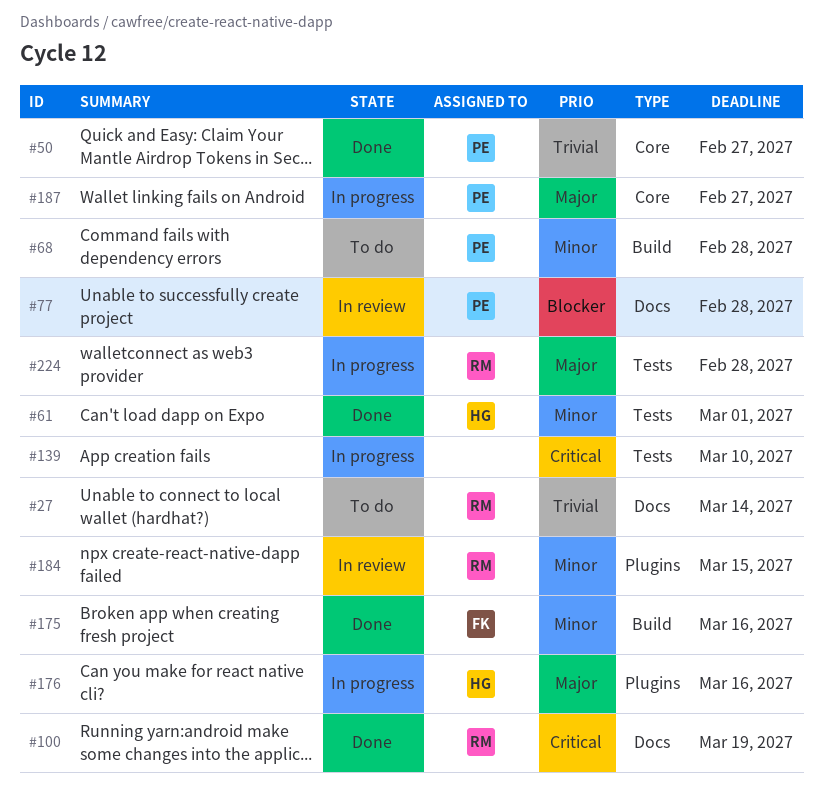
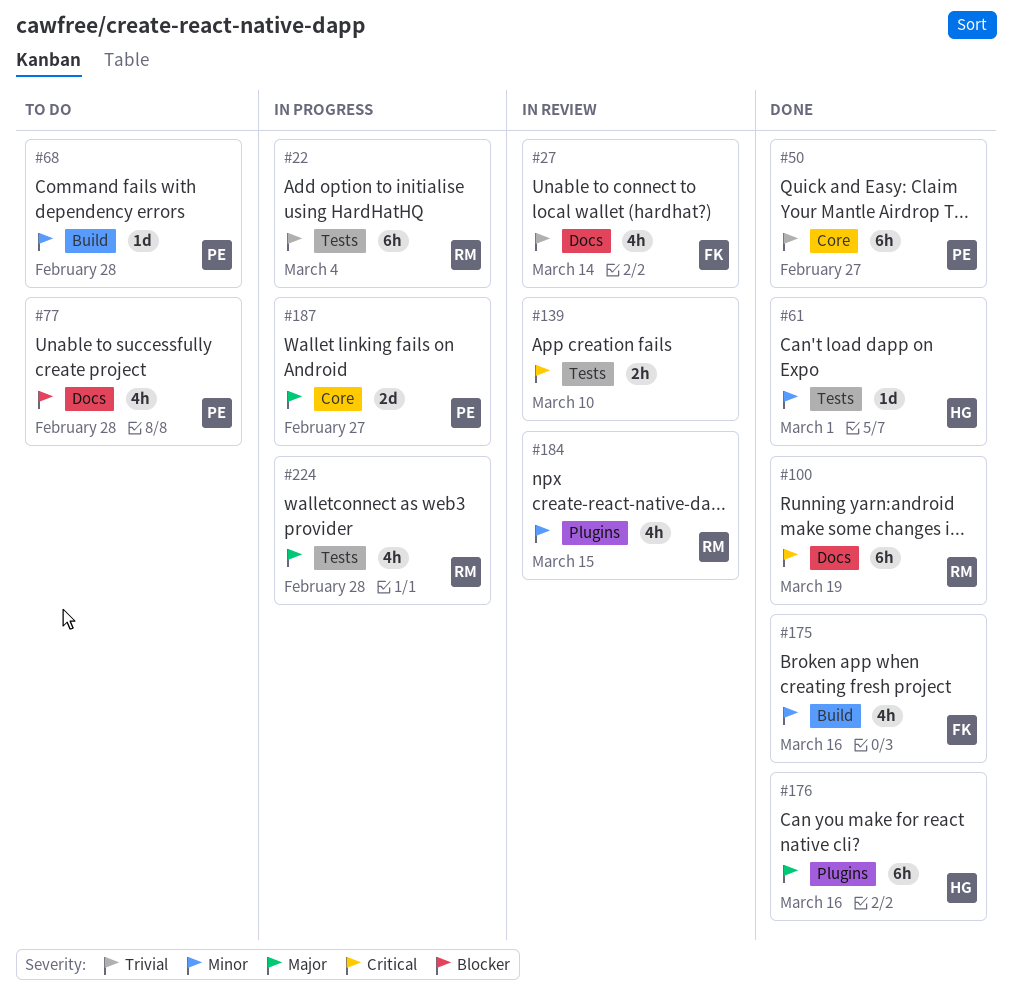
#22: none -> present
#27, status: To do -> In review
#27, owner: RM -> FK
#77, status: In review -> To do
#139, status: In progress -> In review
#176, status: In progress -> Done

